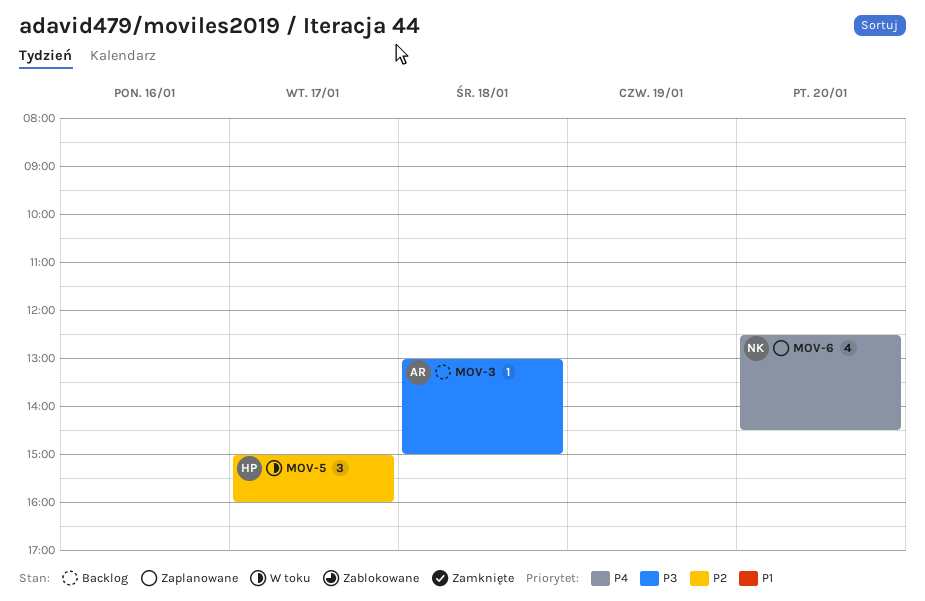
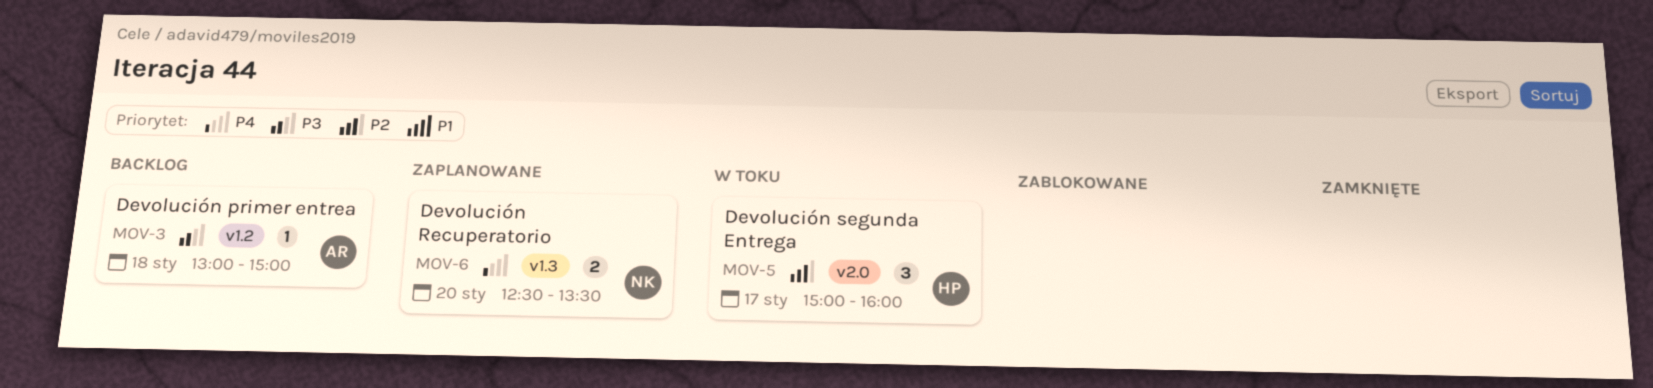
MOV-6, estimate: 4 -> 2
MOV-6, ends: 14:30 -> 13:30

